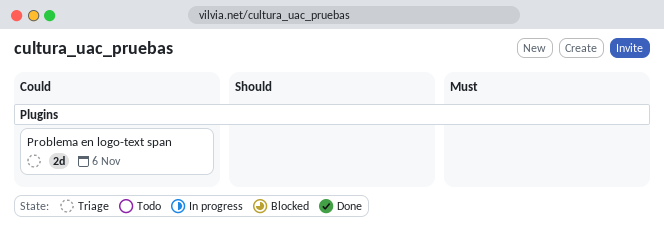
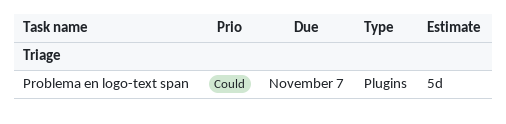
Problema en logo-text span, estimate: 2d -> 5d
Problema en logo-text span, due: Nov 6 -> Nov 7

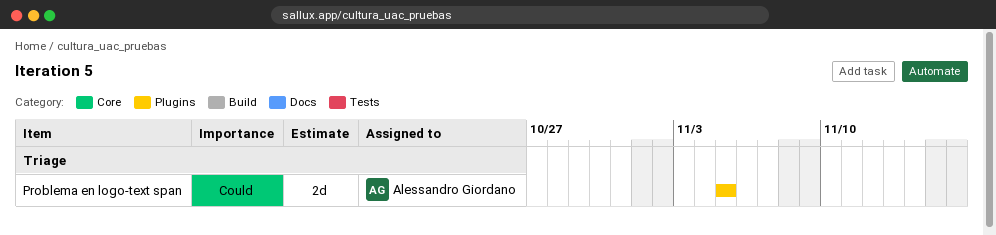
Problema en logo-text span, estimate: 5d -> 2d
Problema en logo-text span, due: Nov 7 -> Nov 5

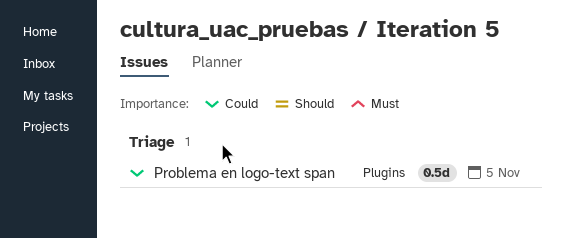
Problema en logo-text span, estimate: 2d -> 0.5d

